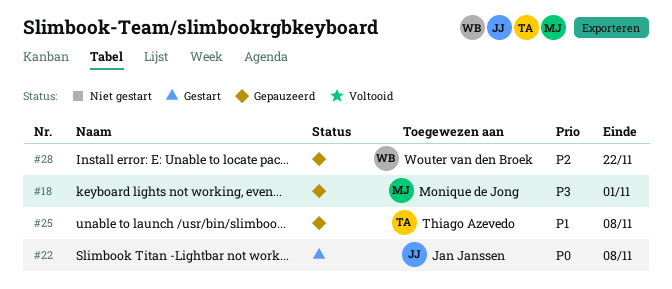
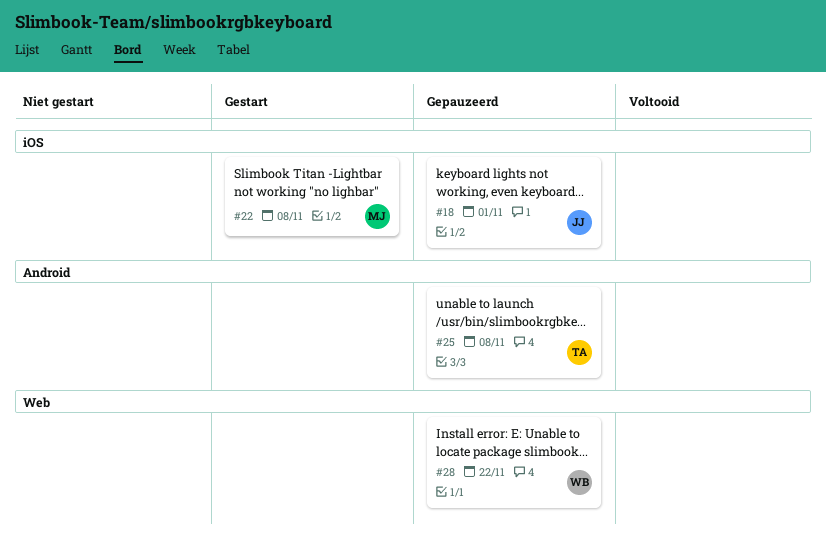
#18, owner: Monique de Jong -> Jan Janssen
#22, owner: Jan Janssen -> Monique de Jong

